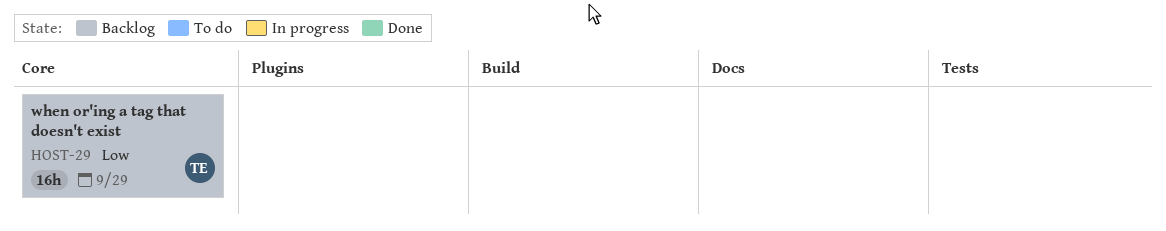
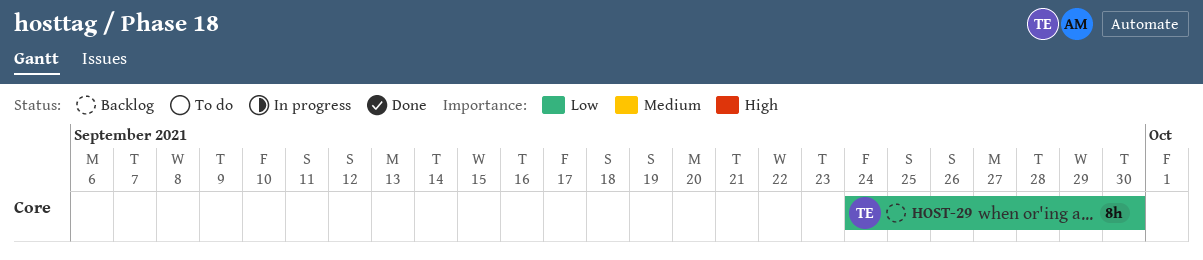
HOST-29, estimate: 16h -> 8h
HOST-29, due: Sep 29 -> Sep 30

